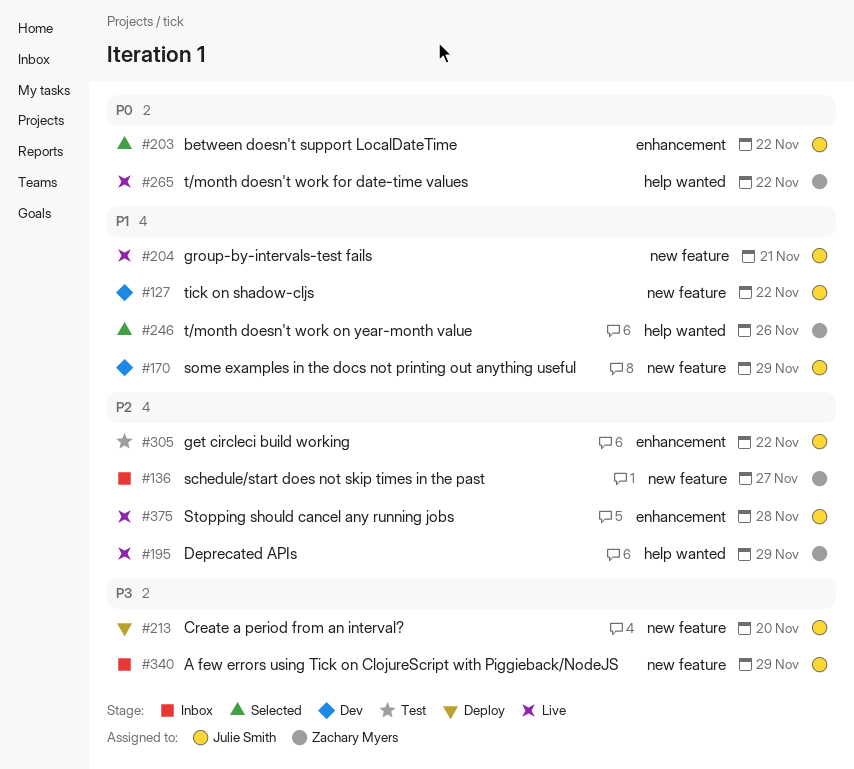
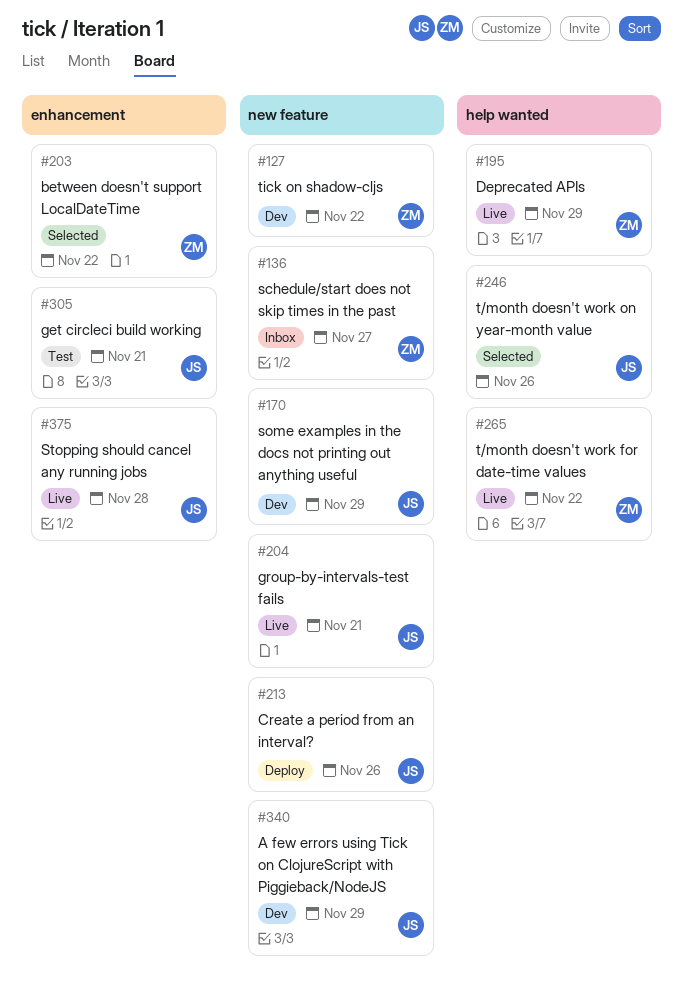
#127, owner: Julie Smith -> Zachary Myers
#203, owner: Julie Smith -> Zachary Myers
#213, due: Nov 20 -> Nov 26
#246, owner: Zachary Myers -> Julie Smith
#305, due: Nov 22 -> Nov 21
#340, status: Inbox -> Dev

